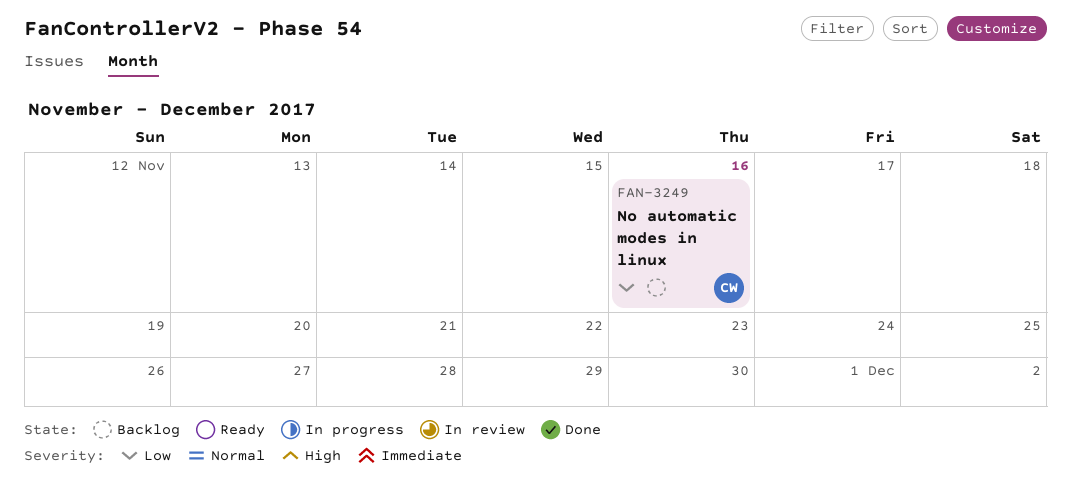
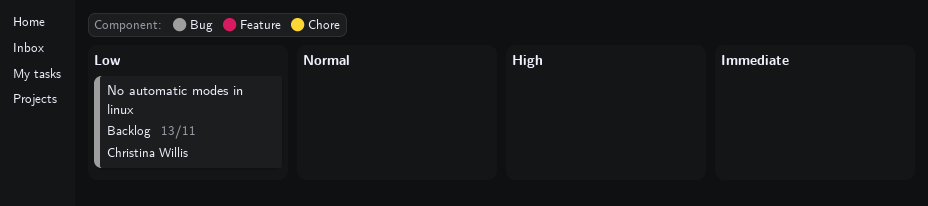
No automatic modes in linux, due: Nov 16 -> Nov 13

